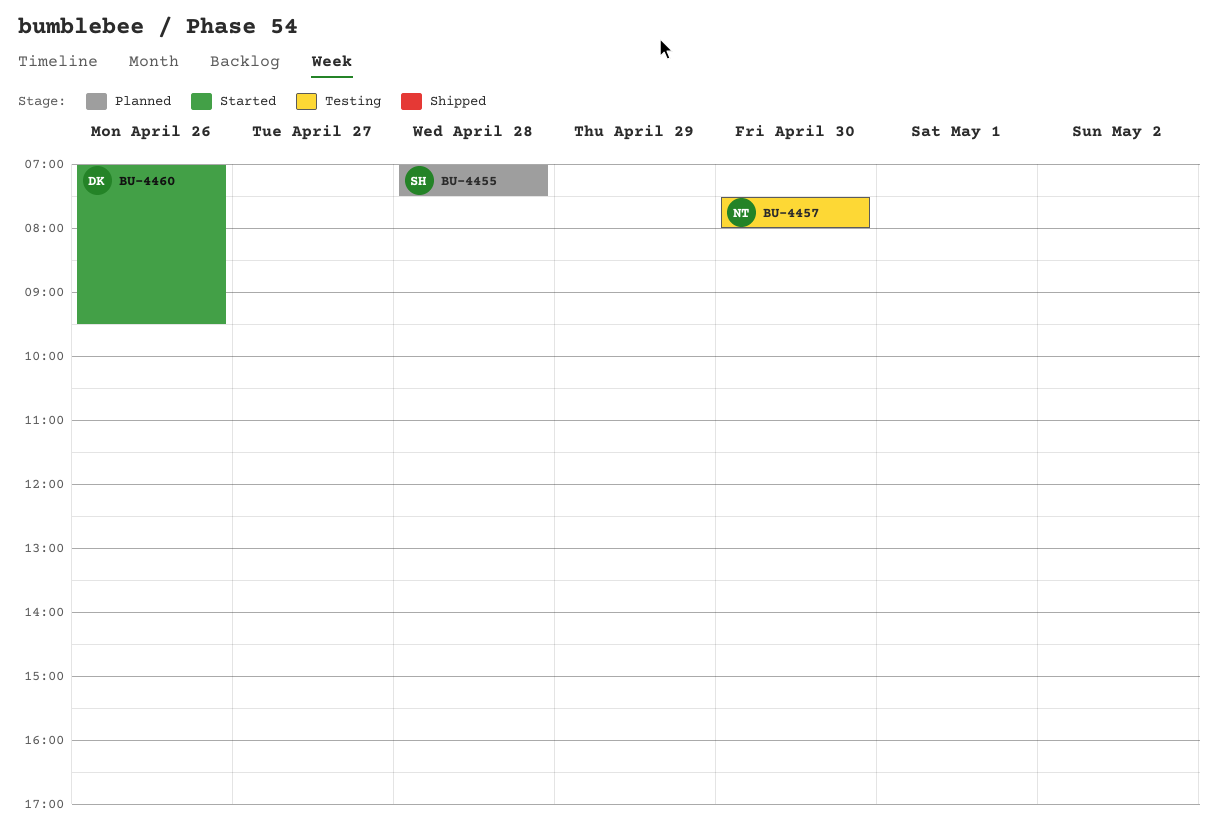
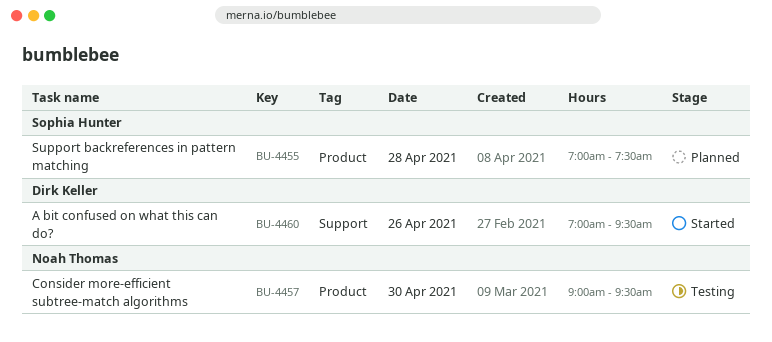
BU-4457, begins: 07:30 -> 09:00
BU-4457, ends: 08:00 -> 09:30

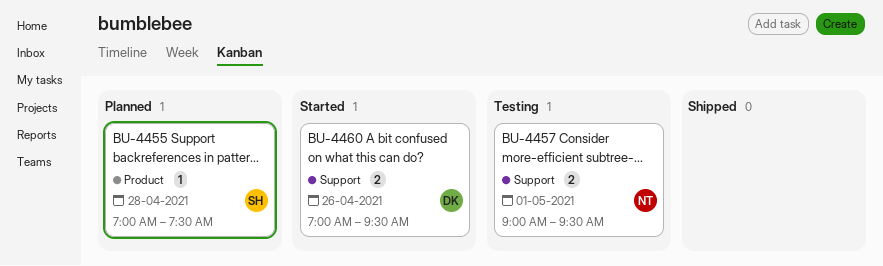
BU-4457, label: Product -> Support
BU-4457, day: Apr 30 -> May 1

